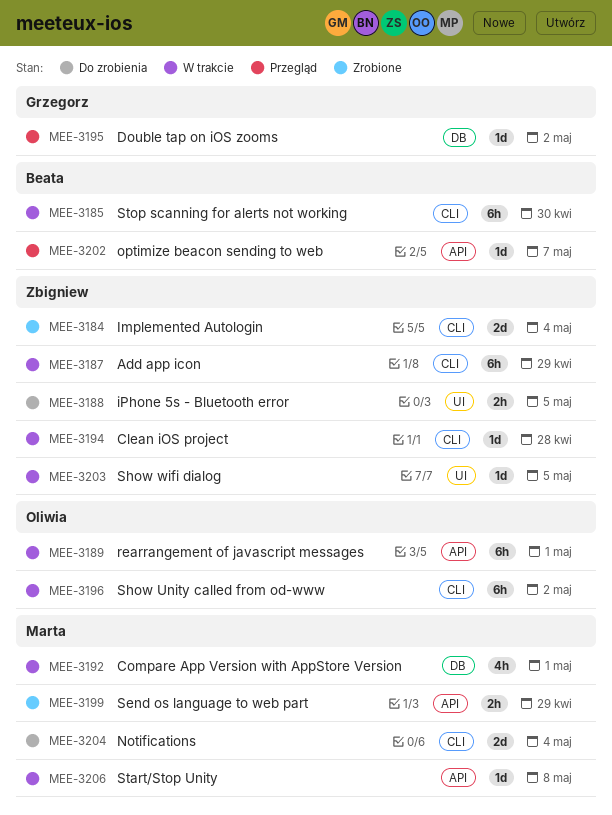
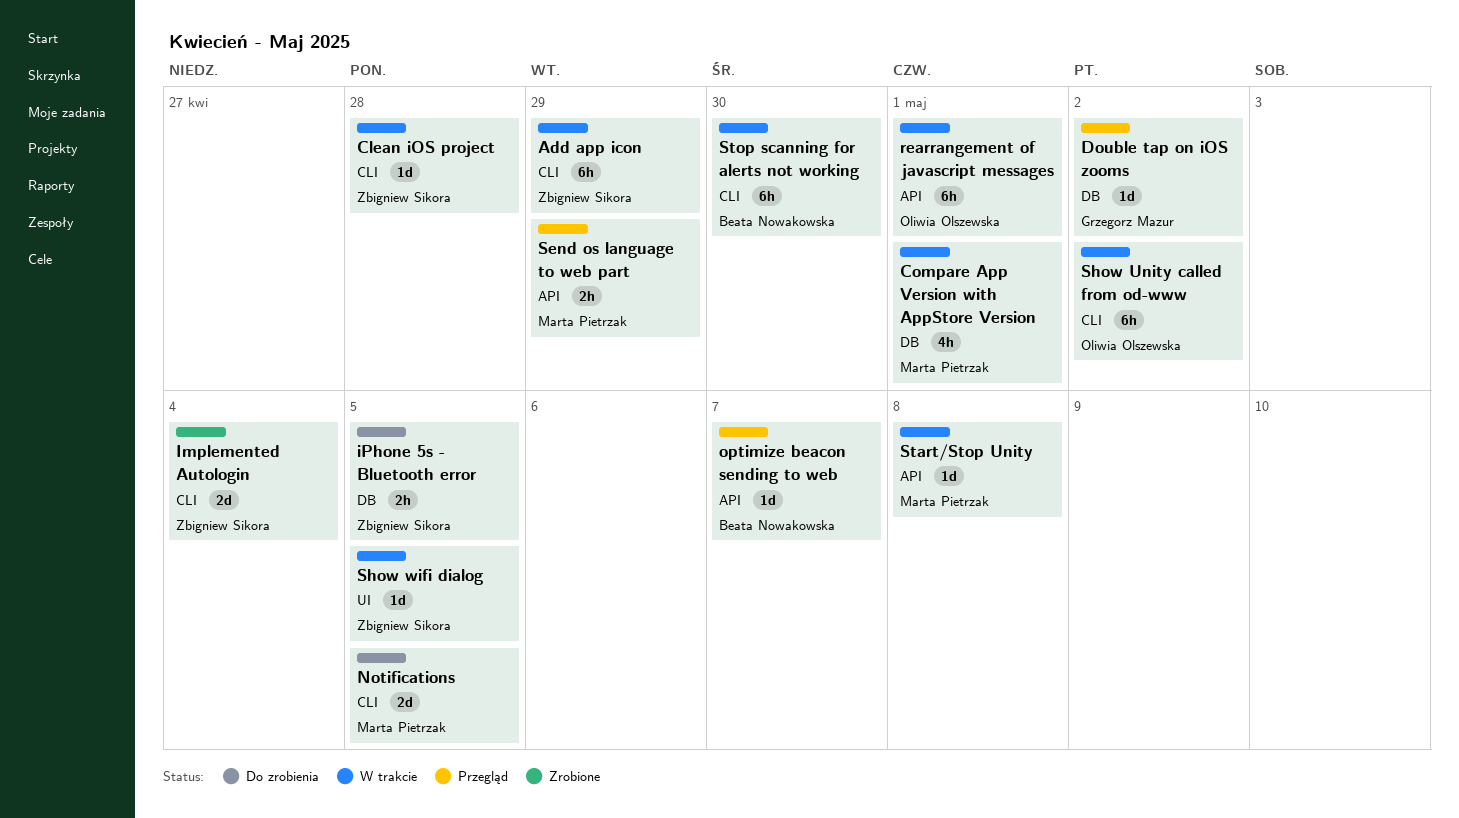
iPhone 5s - Bluetooth error, label: UI -> DB
Notifications, due: May 4 -> May 5
Send os language to web part, status: Zrobione -> Przegląd

